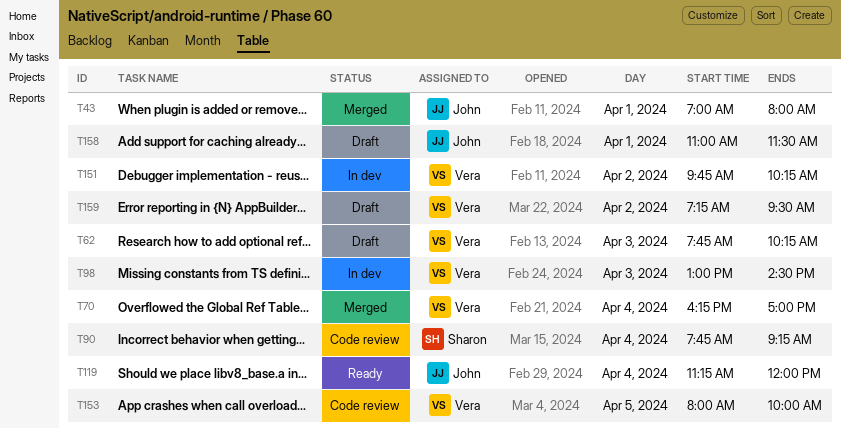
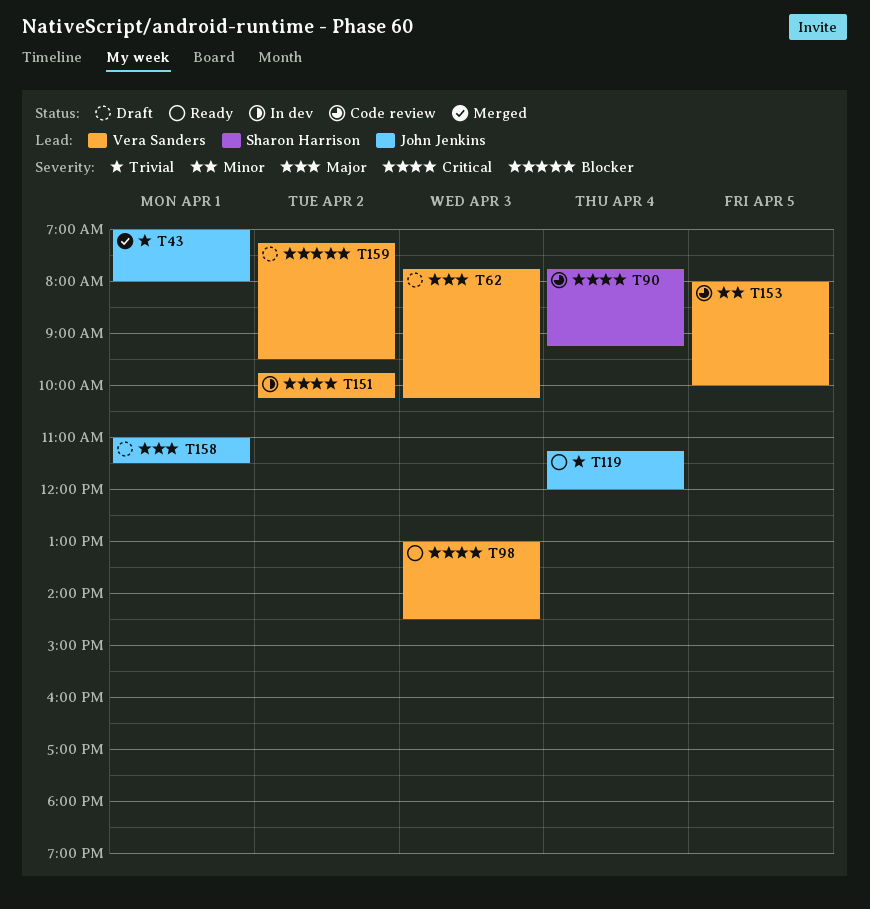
T70: present -> none
T98, status: In dev -> Ready

